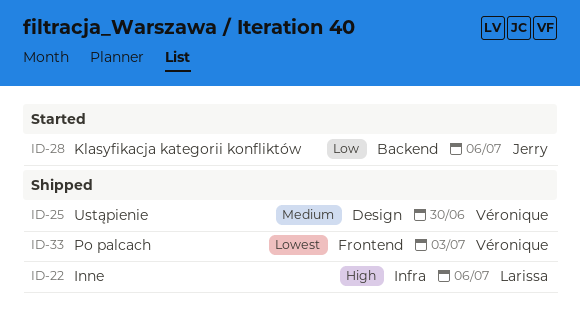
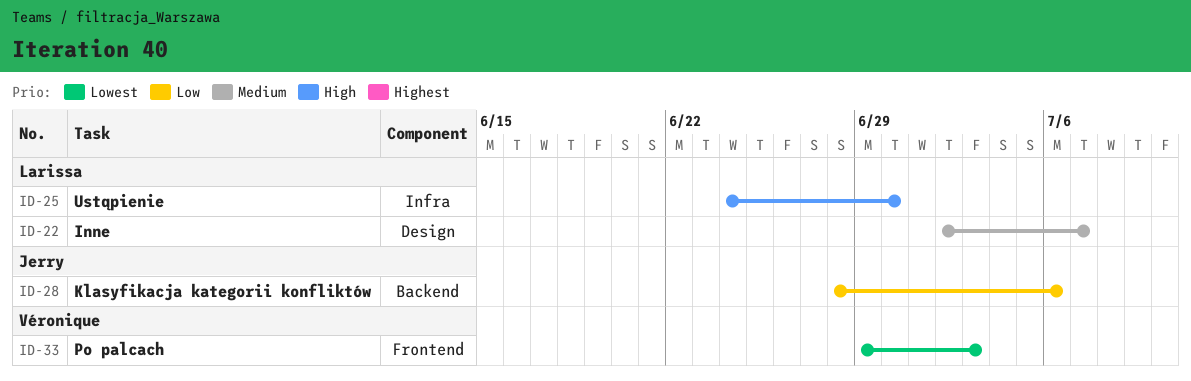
ID-22, priority: High -> Medium
ID-22, label: Infra -> Design
ID-22, due: Jul 6 -> Jul 7
ID-25, owner: Véronique -> Larissa
ID-25, priority: Medium -> High
ID-25, label: Design -> Infra

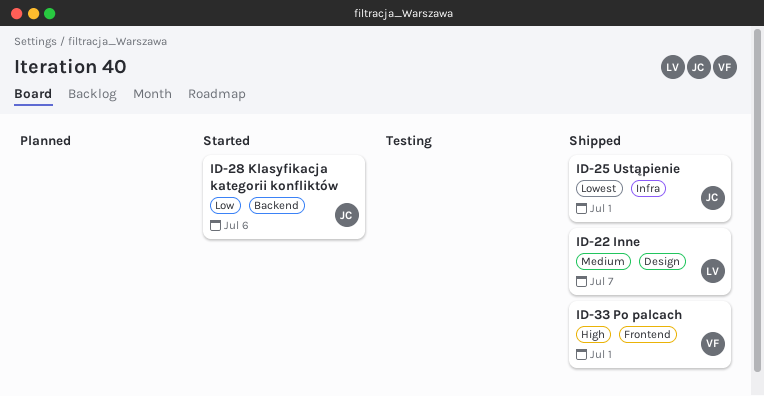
ID-25, owner: Larissa -> Jerry
ID-25, priority: High -> Lowest
ID-25, due: Jun 30 -> Jul 1
ID-33, priority: Lowest -> High
ID-33, due: Jul 3 -> Jul 1

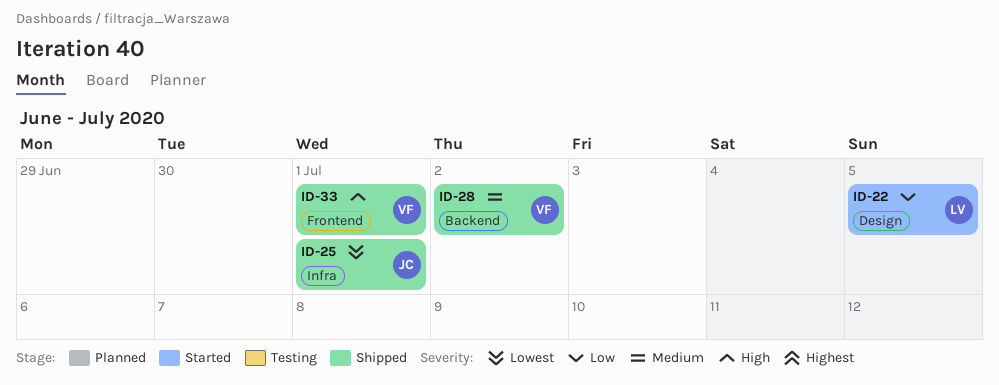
ID-22, status: Shipped -> Started
ID-22, priority: Medium -> Low
ID-22, due: Jul 7 -> Jul 5
ID-28, status: Started -> Shipped
ID-28, owner: JC -> VF
ID-28, priority: Low -> Medium
ID-28, due: Jul 6 -> Jul 2

